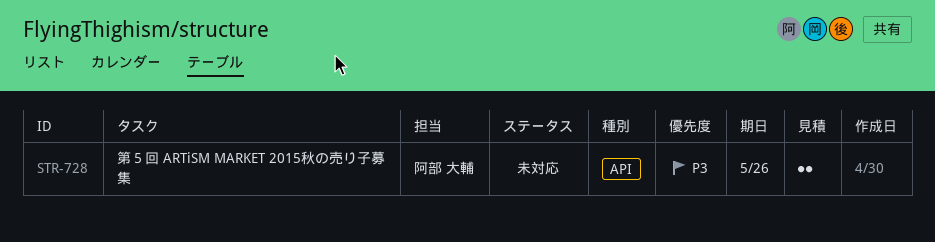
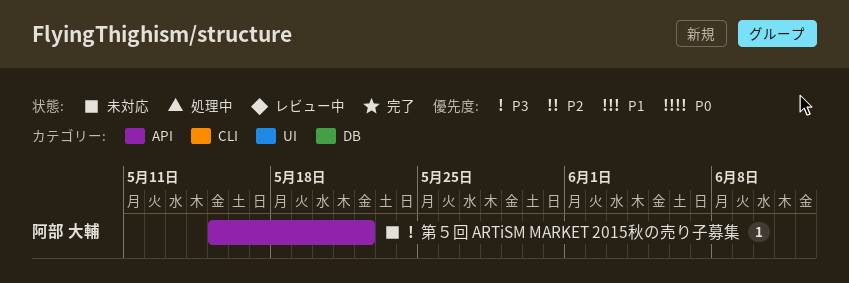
第５回 ARTiSM MARKET 2015秋の売り子募集, estimate: 2 -> 1
第５回 ARTiSM MARKET 2015秋の売り子募集, due: May 26 -> May 22

